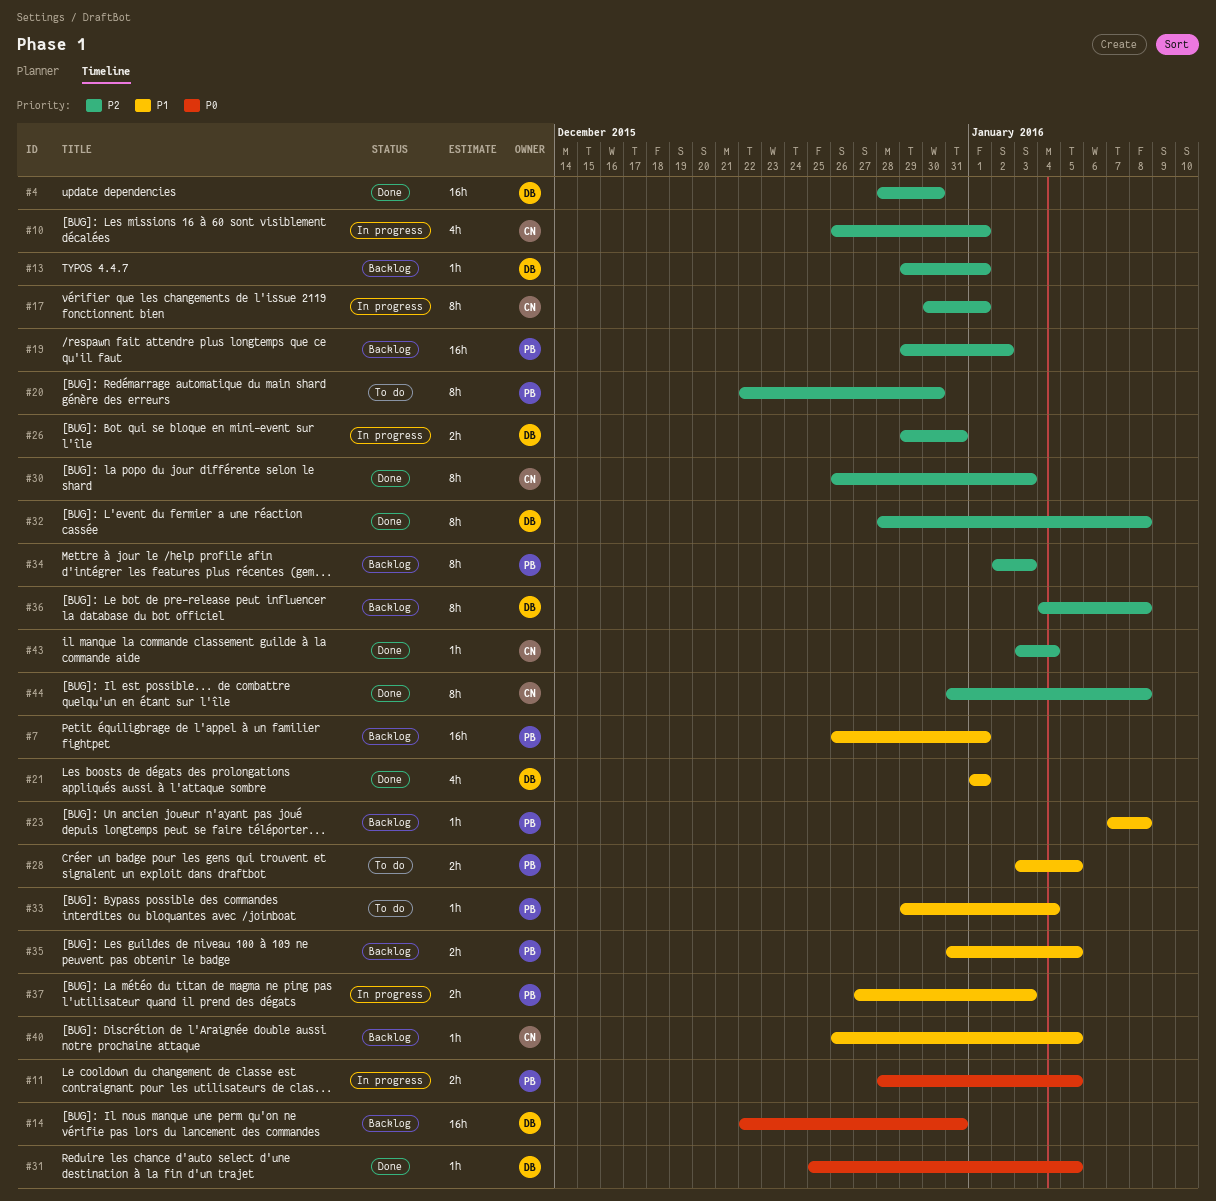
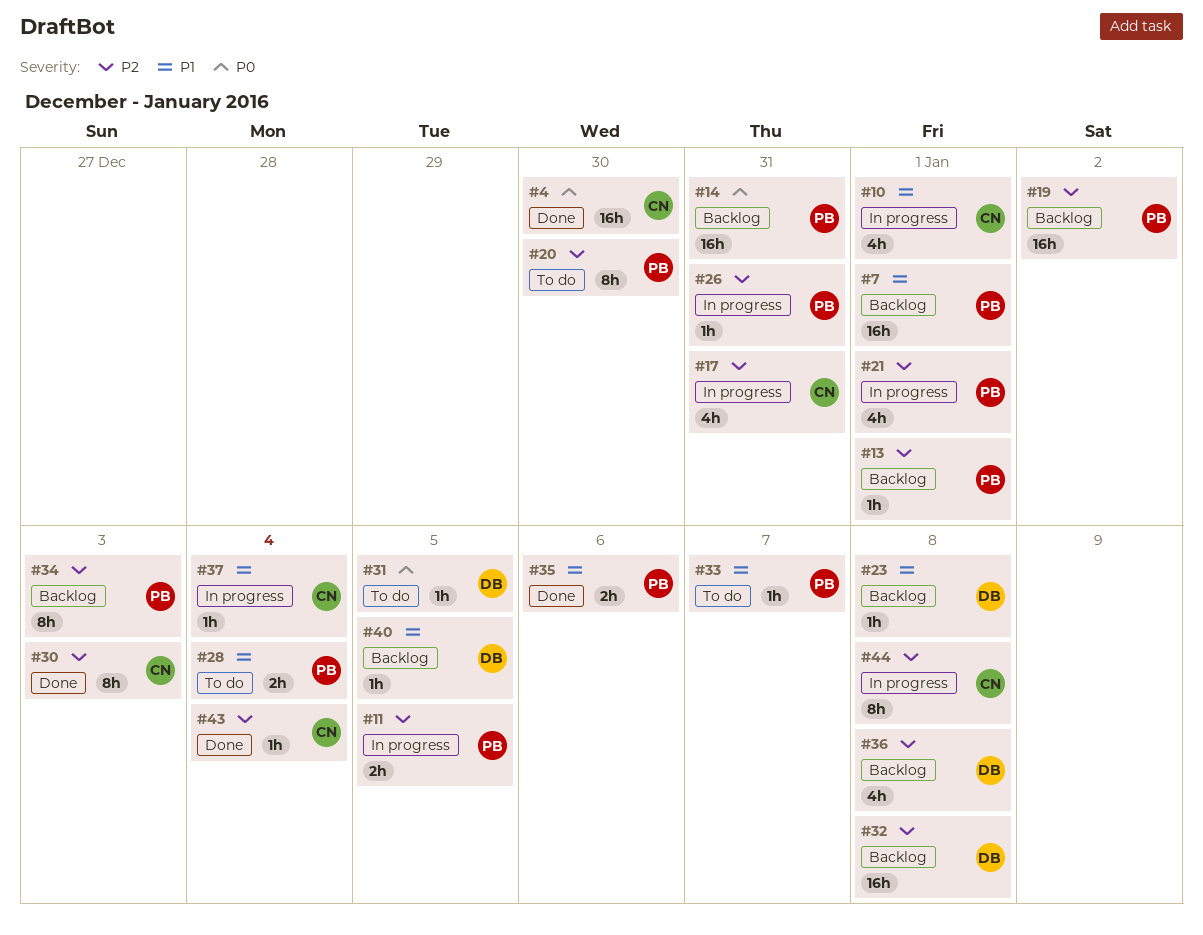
#4, owner: DB -> CN
#4, priority: P2 -> P0
#10, priority: P2 -> P1
#11, priority: P0 -> P2
#13, owner: DB -> PB
#14, owner: DB -> PB
#17, estimate: 8h -> 4h
#17, due: Jan 1 -> Dec 31
#21, status: Done -> In progress
#21, owner: DB -> PB
#21, priority: P1 -> P2
#23, owner: PB -> DB
#26, owner: DB -> PB
#26, estimate: 2h -> 1h
#28, due: Jan 5 -> Jan 4
#31, status: Done -> To do
#32, status: Done -> Backlog
#32, estimate: 8h -> 16h
#33, due: Jan 4 -> Jan 7
#35, status: Backlog -> Done
#35, due: Jan 5 -> Jan 6
#36, estimate: 8h -> 4h
#37, owner: PB -> CN
#37, estimate: 2h -> 1h
#37, due: Jan 3 -> Jan 4
#40, owner: CN -> DB
#44, status: Done -> In progress

